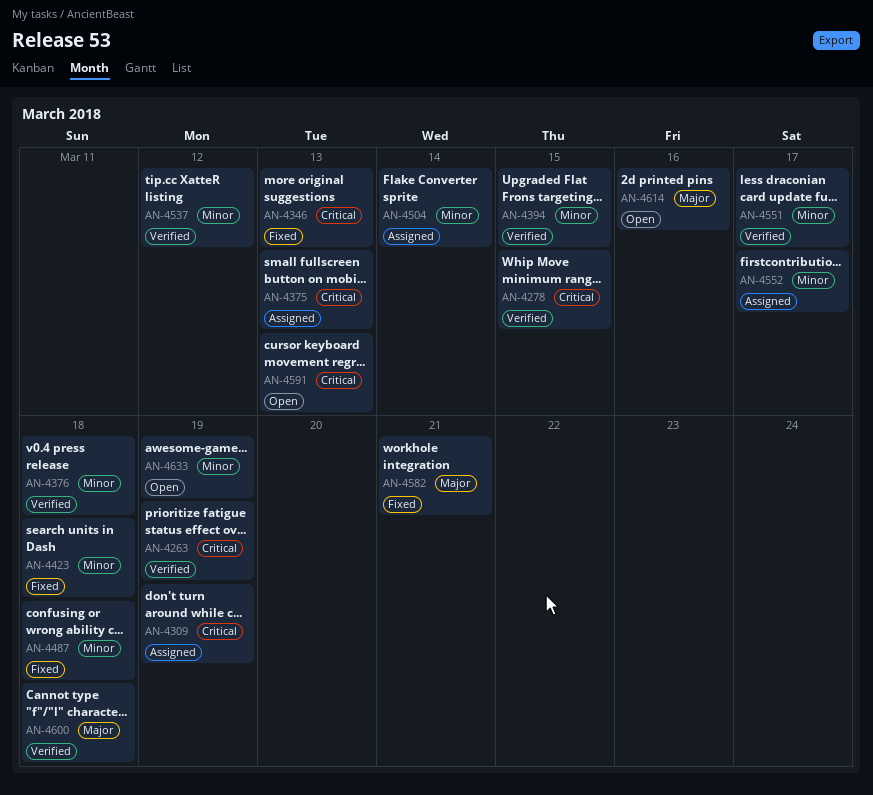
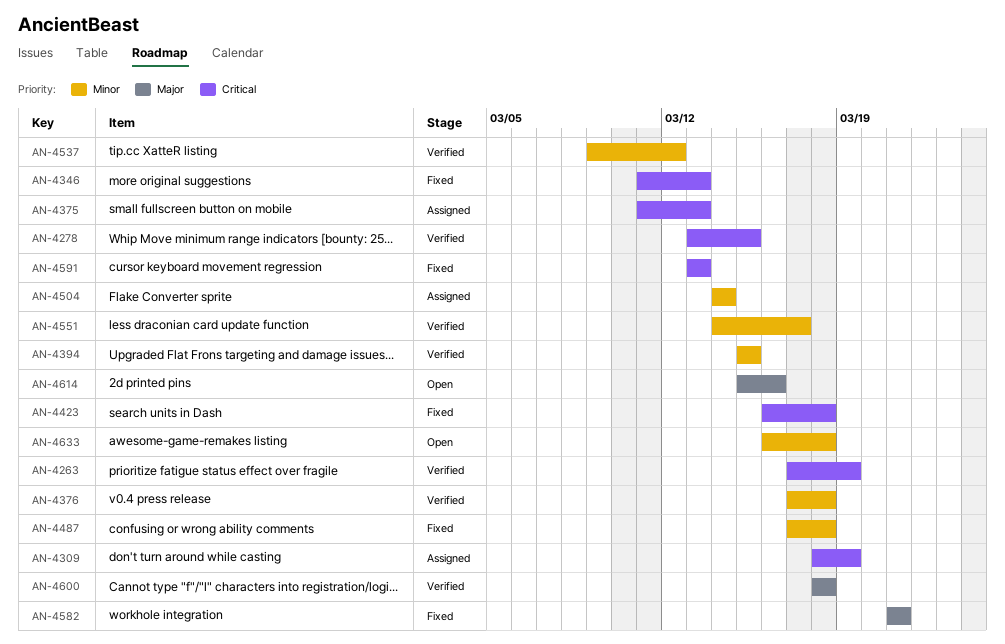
AN-4423, priority: Minor -> Critical
AN-4552: present -> none
AN-4591, status: Open -> Fixed
AN-4633, due: Mar 19 -> Mar 18

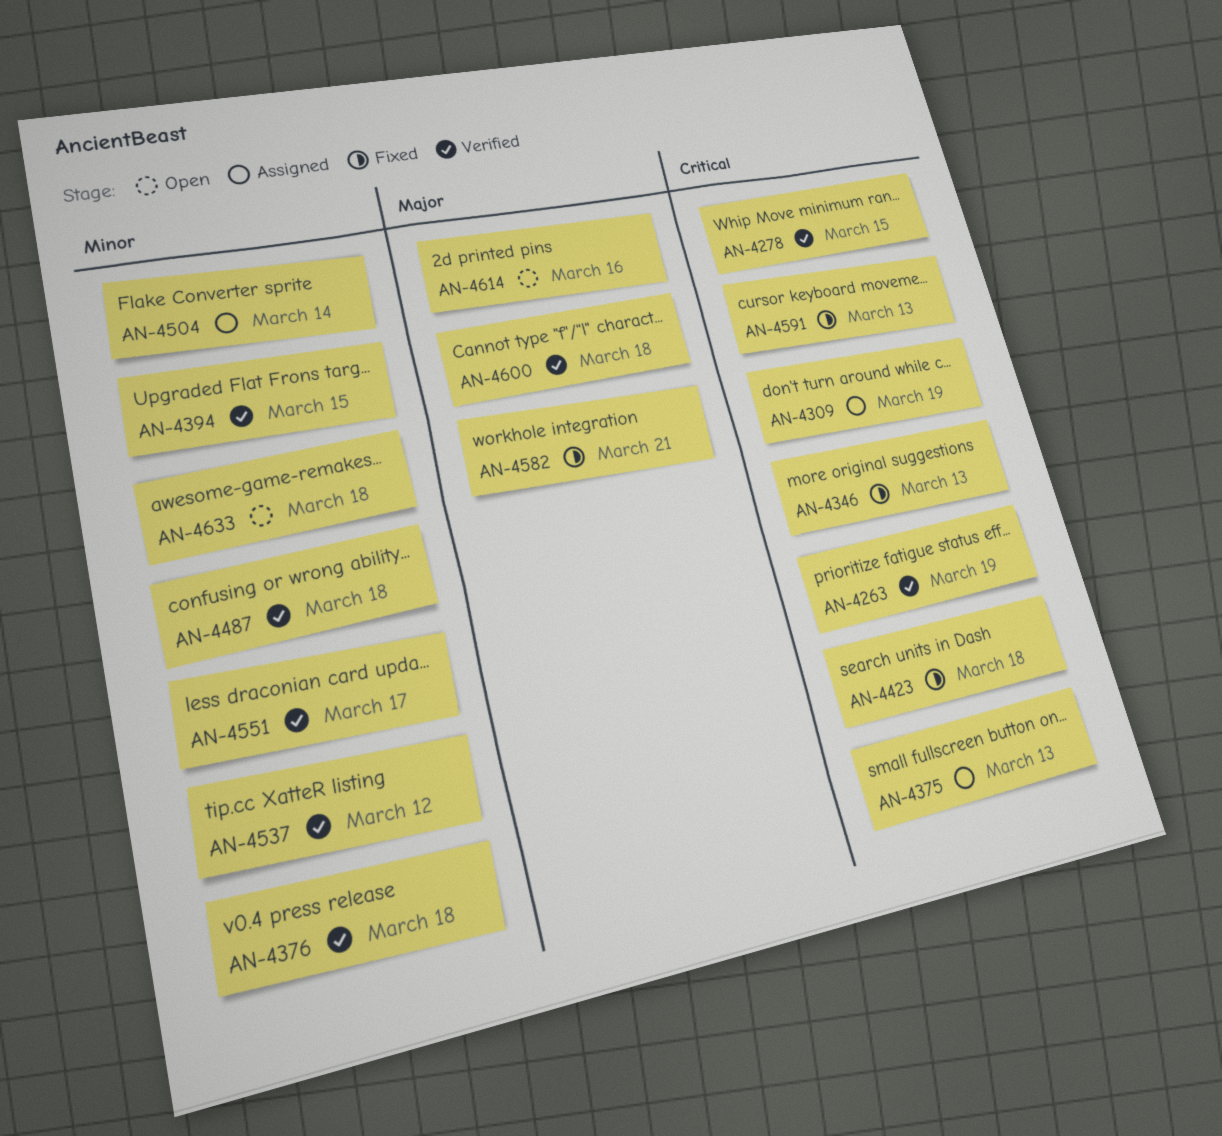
AN-4487, status: Fixed -> Verified

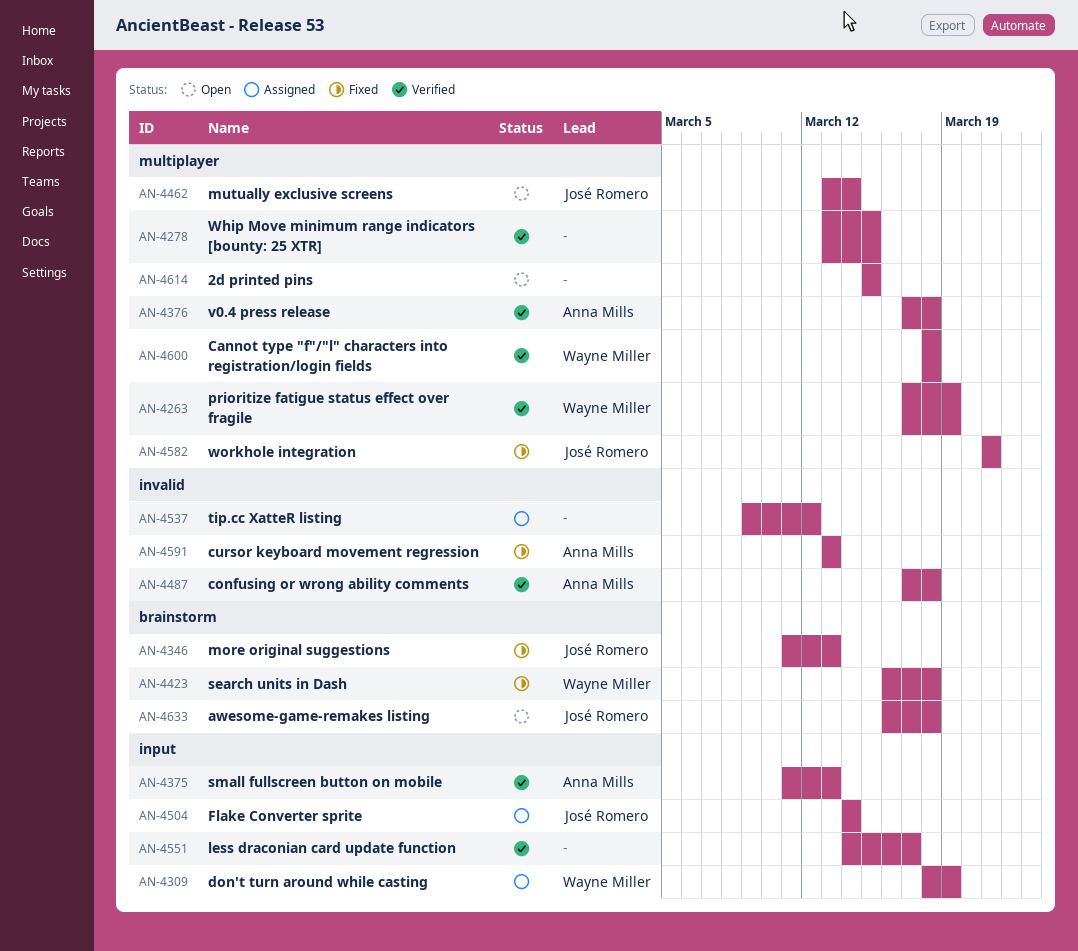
AN-4375, status: Assigned -> Verified
AN-4394: present -> none
AN-4462: none -> present
AN-4537, status: Verified -> Assigned
AN-4614, due: Mar 16 -> Mar 15

